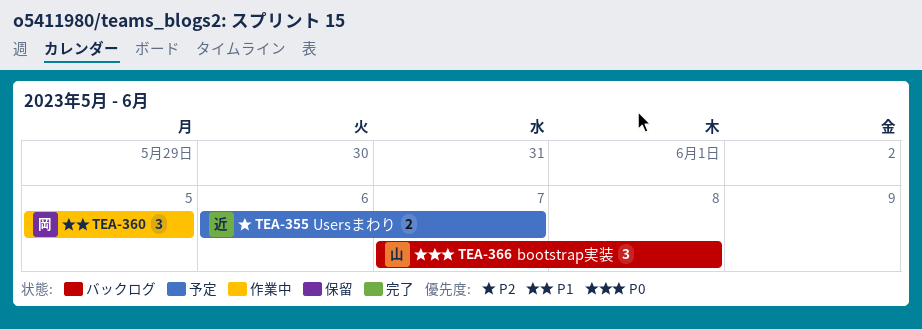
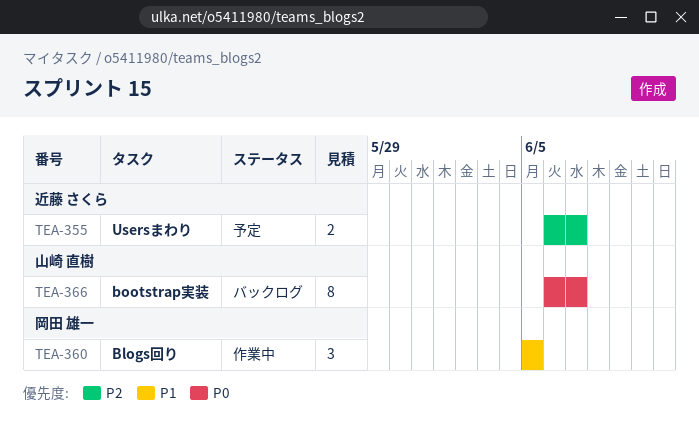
TEA-366, estimate: 3 -> 8
TEA-366, start: Jun 7 -> Jun 6
TEA-366, due: Jun 8 -> Jun 7

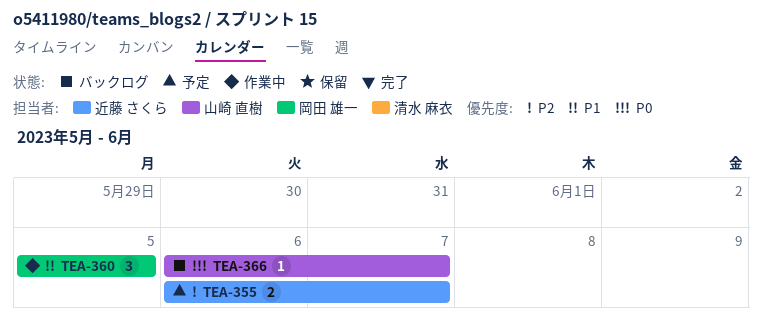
TEA-366, estimate: 8 -> 1

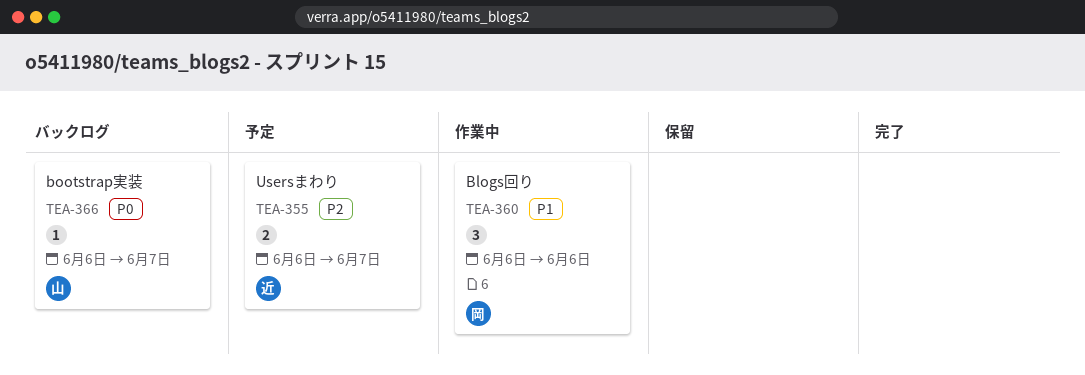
TEA-360, start: Jun 5 -> Jun 6
TEA-360, due: Jun 5 -> Jun 6

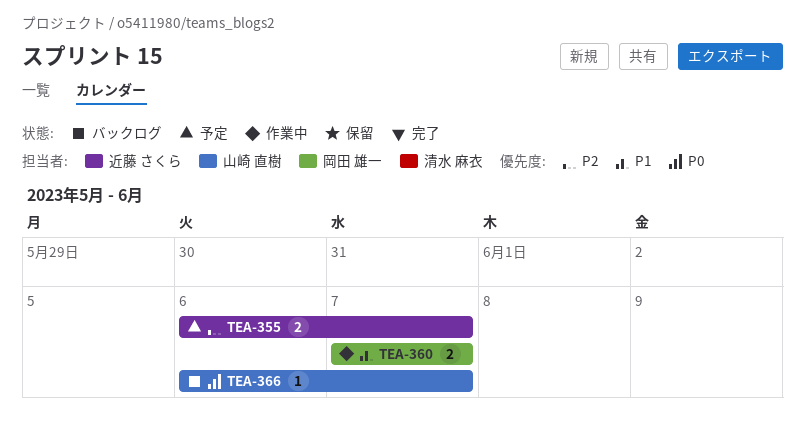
TEA-360, estimate: 3 -> 2
TEA-360, start: Jun 6 -> Jun 7
TEA-360, due: Jun 6 -> Jun 7

